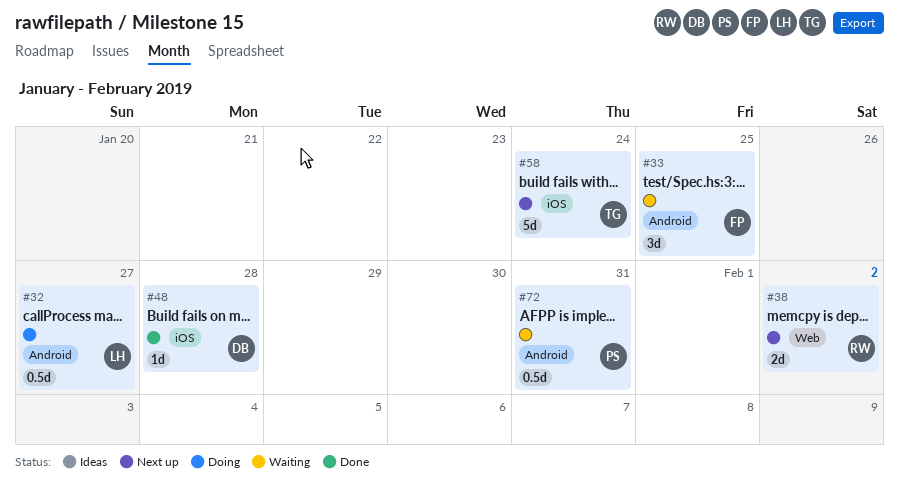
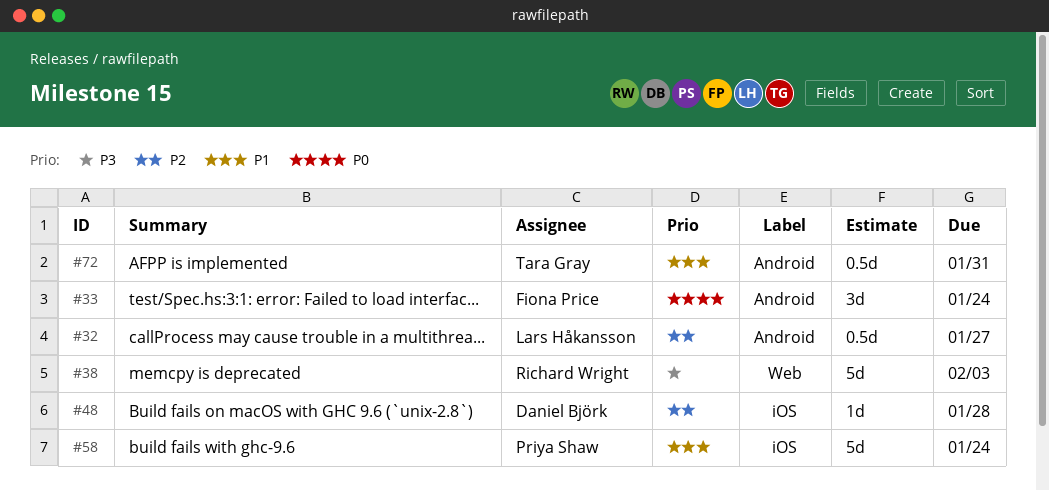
#33, due: Jan 25 -> Jan 24
#38, estimate: 2d -> 5d
#38, due: Feb 2 -> Feb 3
#58, owner: Tara Gray -> Priya Shaw
#72, owner: Priya Shaw -> Tara Gray

